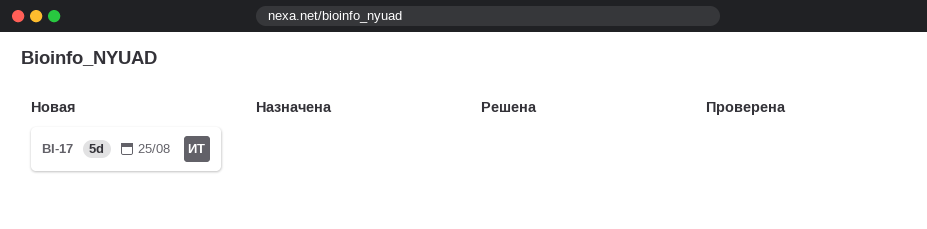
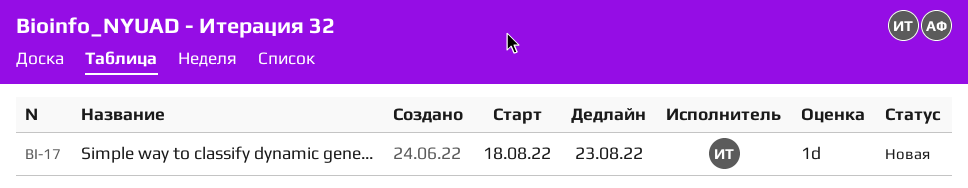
BI-17, estimate: 5d -> 1d
BI-17, due: Aug 25 -> Aug 23

